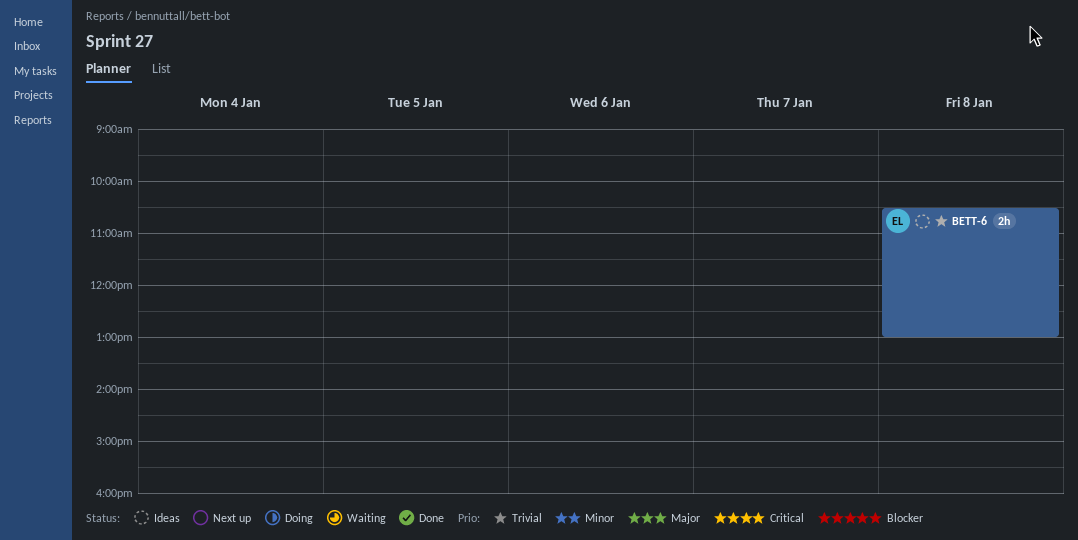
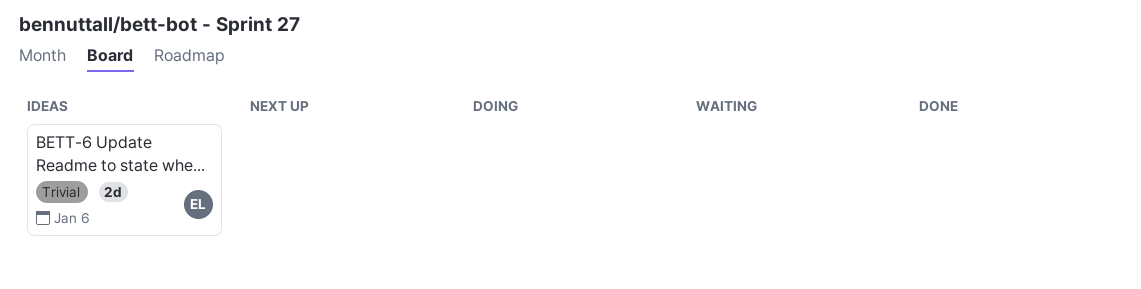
BETT-6, estimate: 2h -> 2d
BETT-6, day: Jan 8 -> Jan 6

